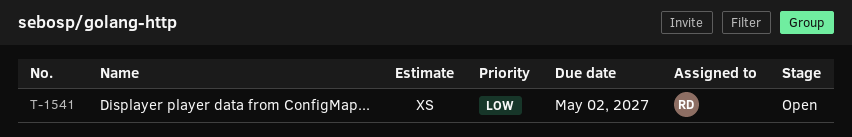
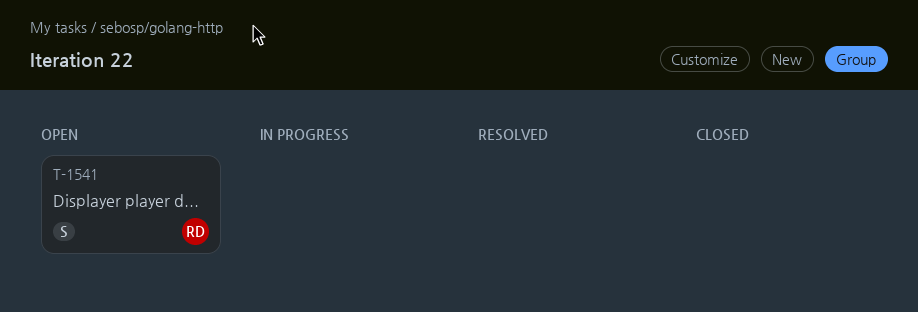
T-1541, estimate: XS -> S

